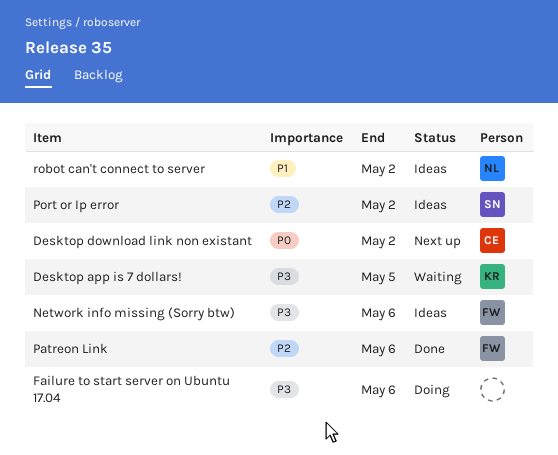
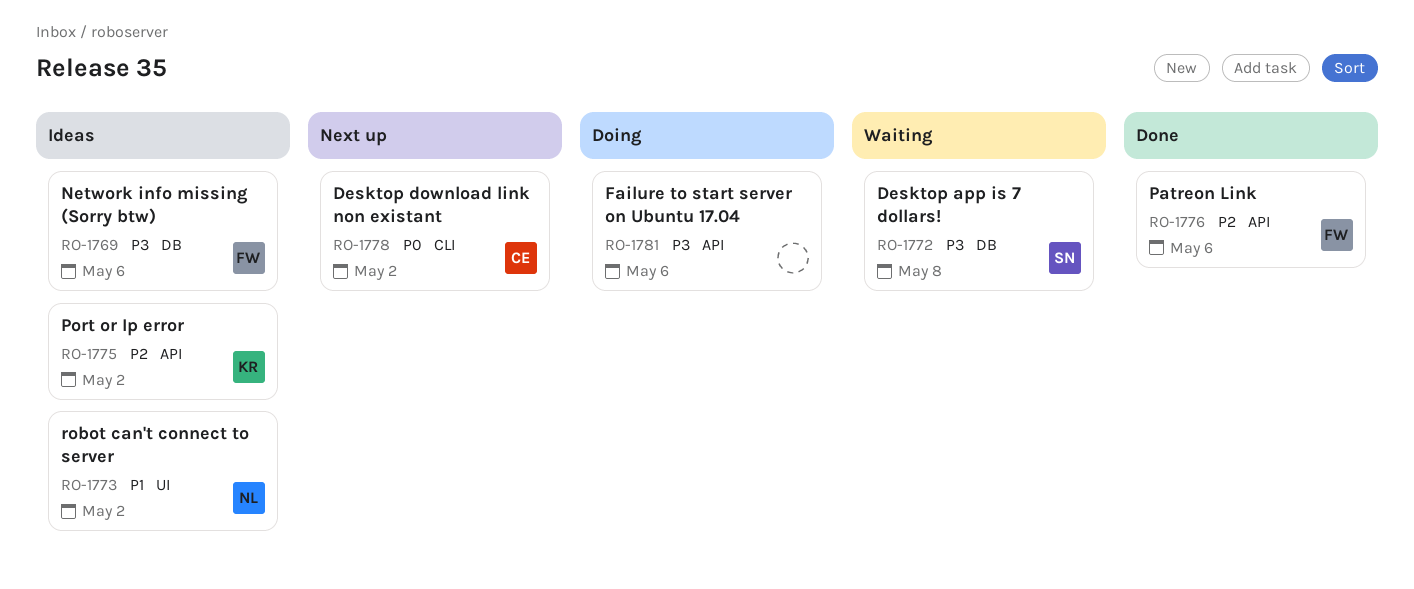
Desktop app is 7 dollars!, owner: KR -> SN
Desktop app is 7 dollars!, due: May 5 -> May 8
Port or Ip error, owner: SN -> KR

